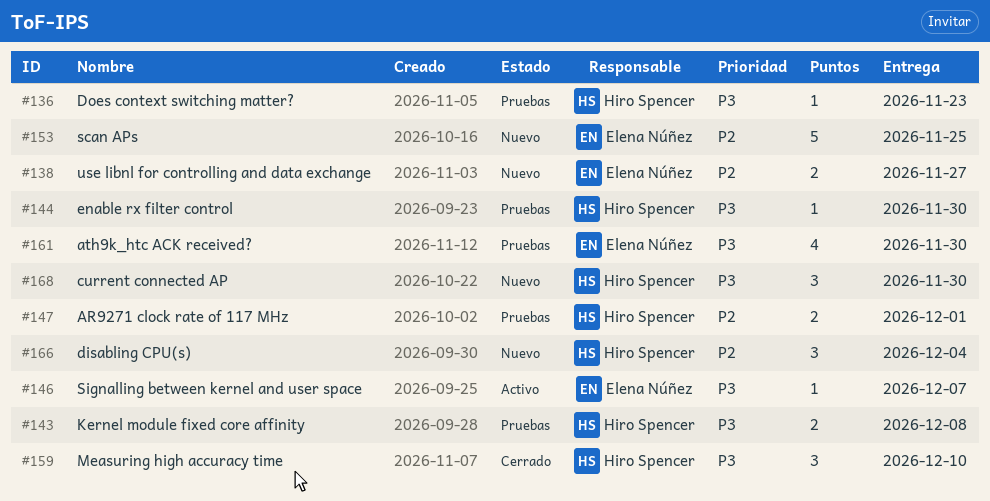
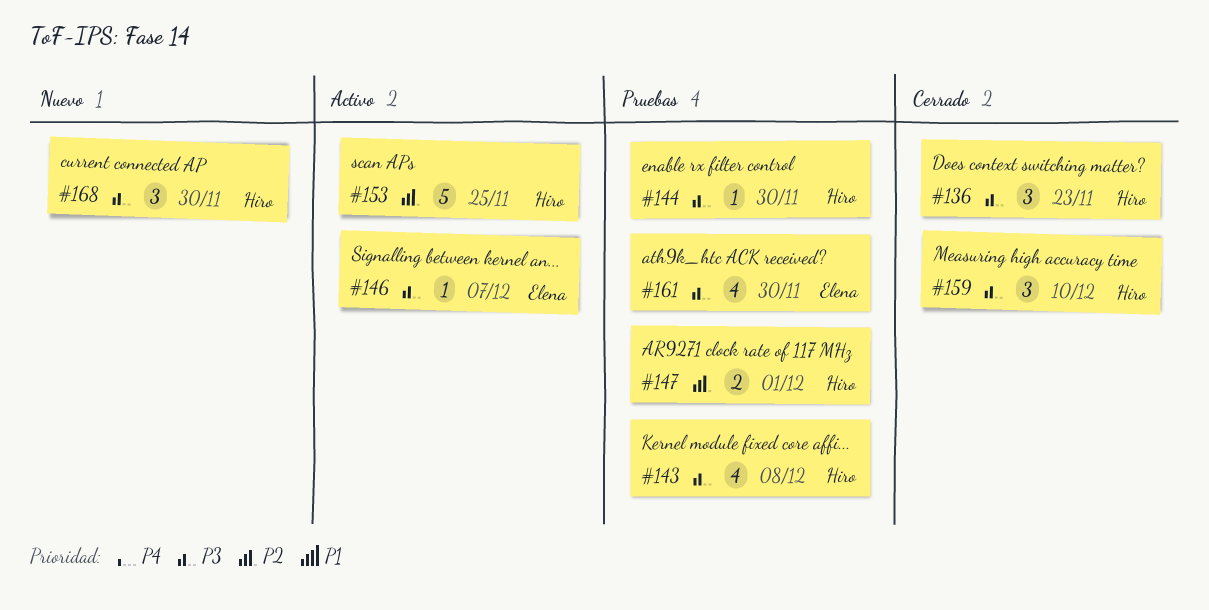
#136, status: Pruebas -> Cerrado
#136, estimate: 1 -> 3
#138: present -> none
#143, estimate: 2 -> 4
#153, status: Nuevo -> Activo
#153, owner: Elena Núñez -> Hiro Spencer
#166: present -> none

